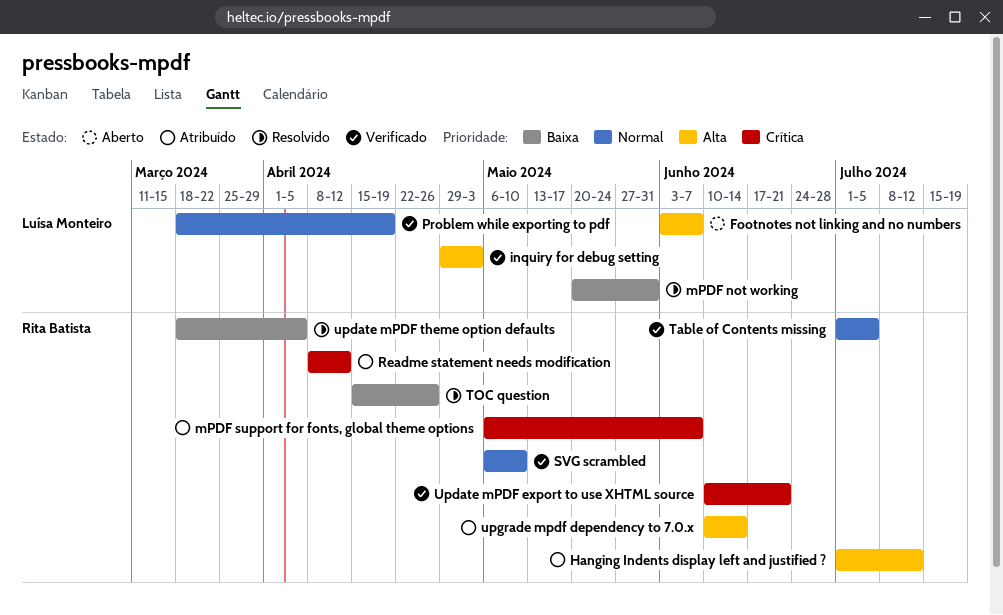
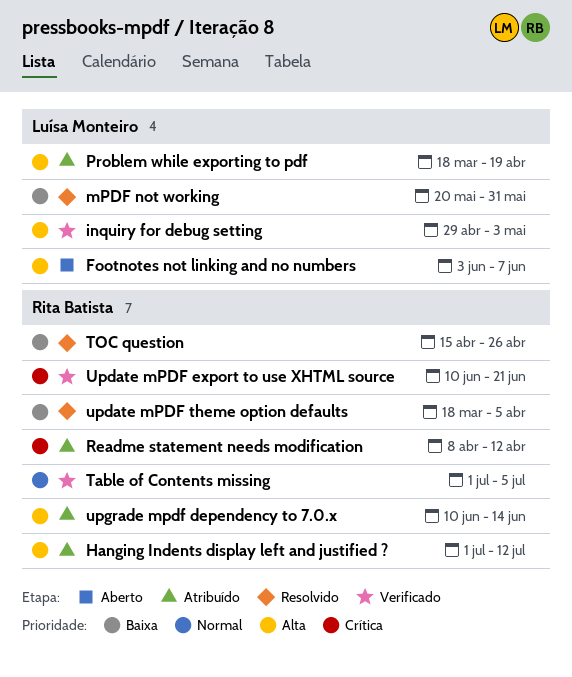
mPDF support for fonts, global theme options: present -> none
Problem while exporting to pdf, status: Verificado -> Atribuído
Problem while exporting to pdf, priority: Normal -> Alta
SVG scrambled: present -> none

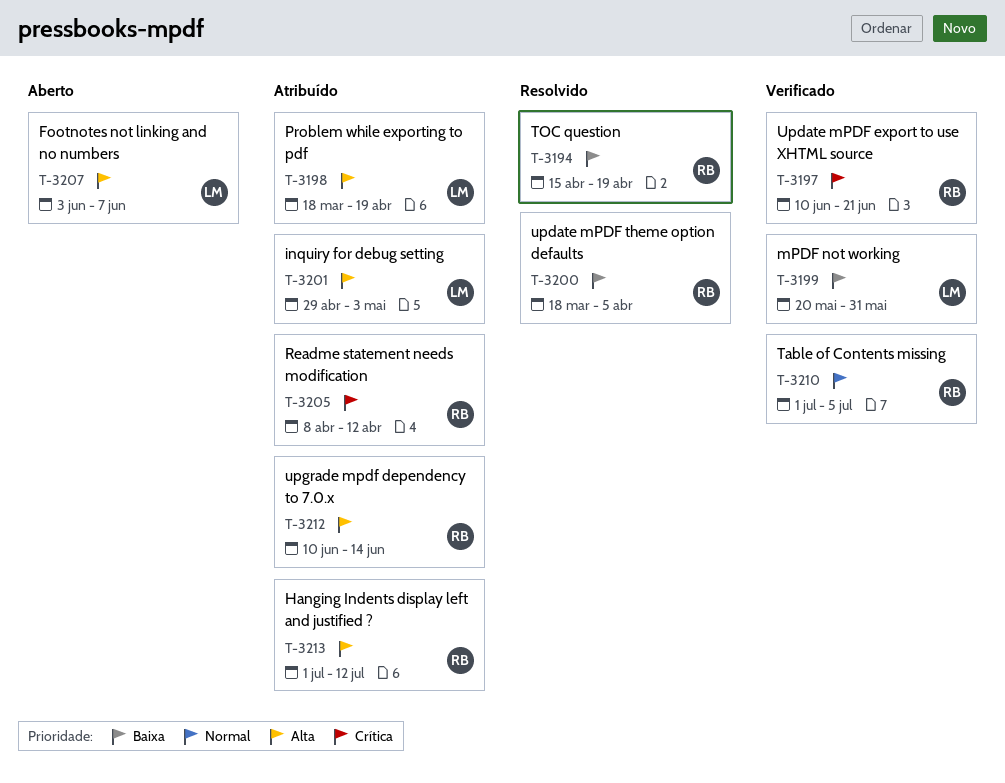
inquiry for debug setting, status: Verificado -> Atribuído
mPDF not working, status: Resolvido -> Verificado
TOC question, due: Apr 26 -> Apr 19

